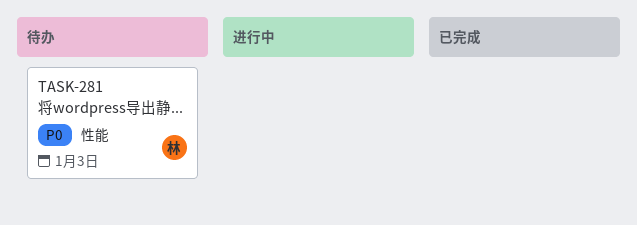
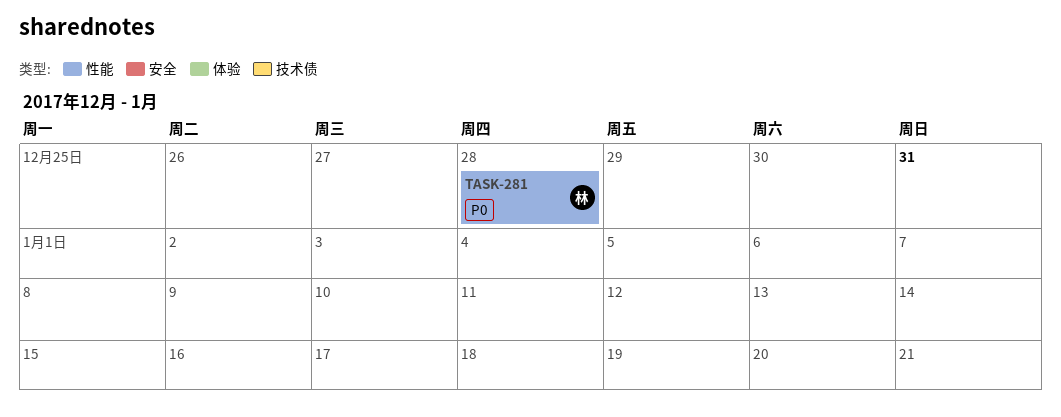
TASK-281, due: Jan 3 -> Dec 28

